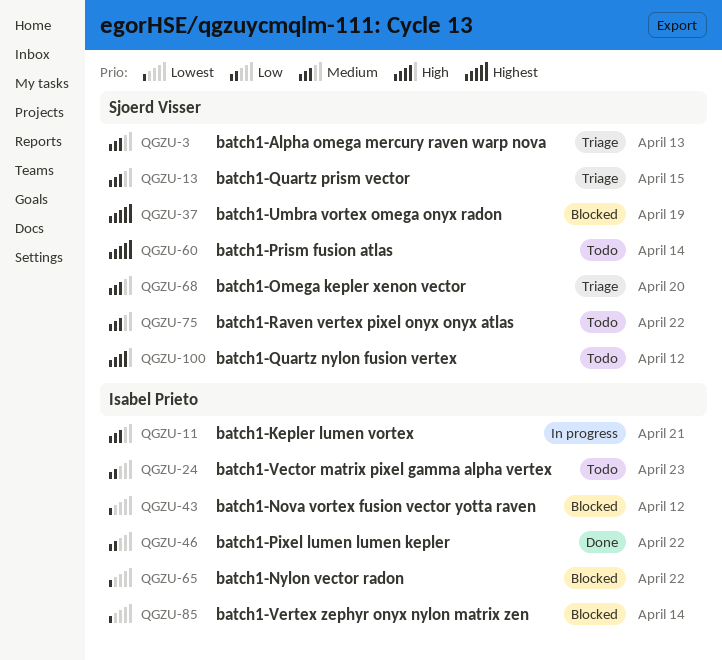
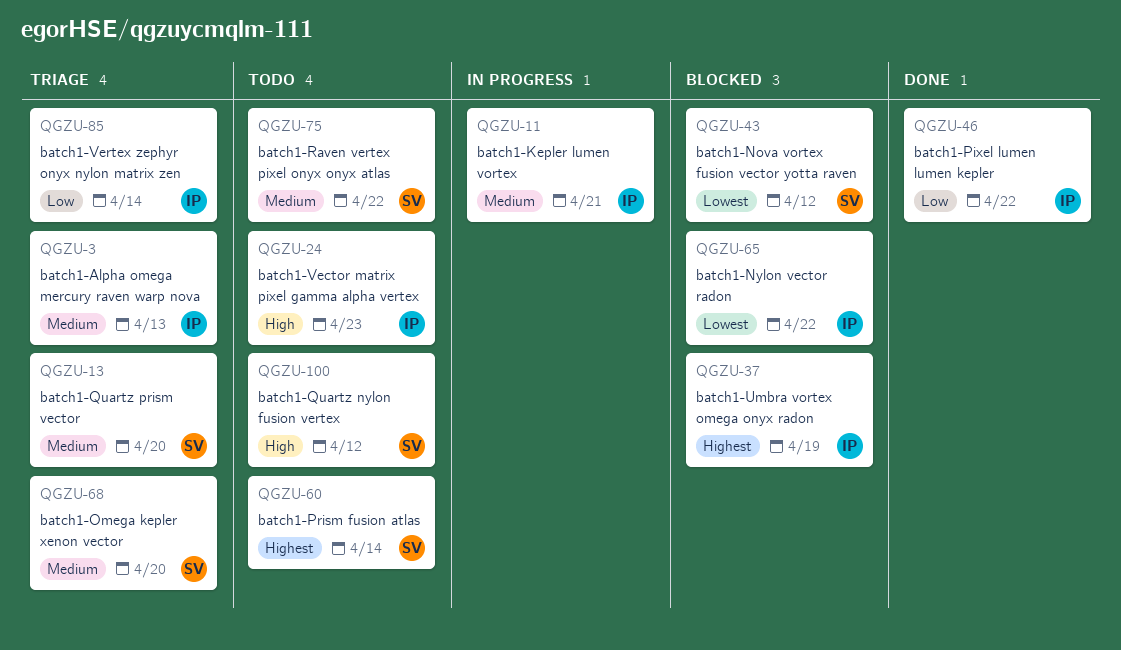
QGZU-3, owner: Sjoerd Visser -> Isabel Prieto
QGZU-13, due: Apr 15 -> Apr 20
QGZU-24, priority: Low -> High
QGZU-37, owner: Sjoerd Visser -> Isabel Prieto
QGZU-43, owner: Isabel Prieto -> Sjoerd Visser
QGZU-85, status: Blocked -> Triage
QGZU-85, priority: Lowest -> Low

